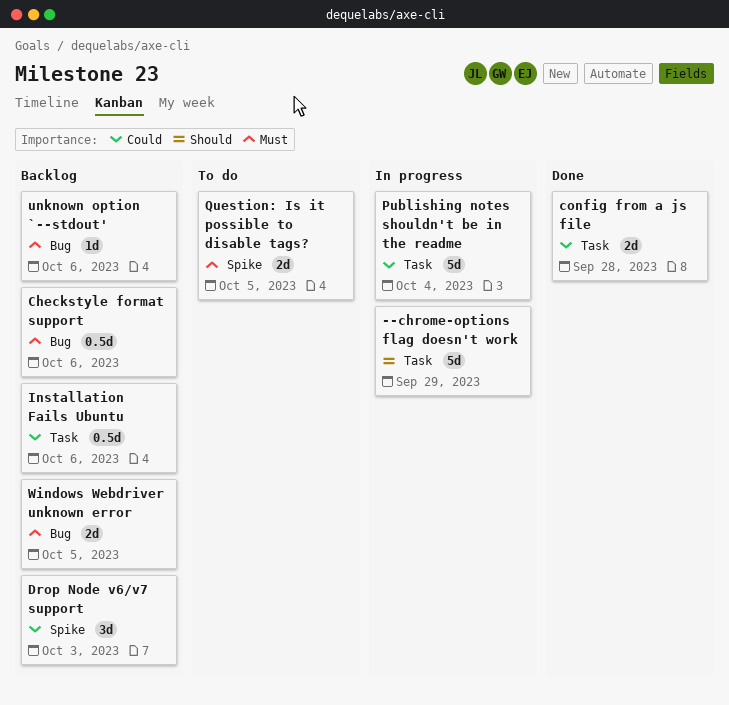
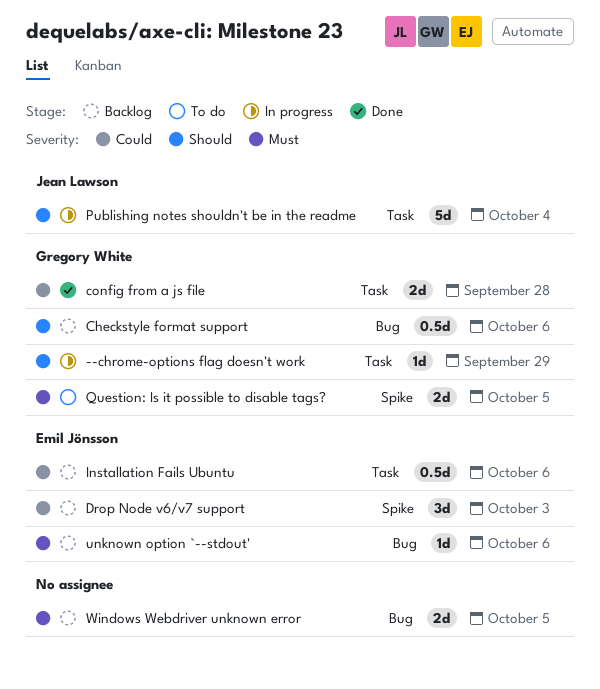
--chrome-options flag doesn't work, estimate: 5d -> 1d
Checkstyle format support, priority: Must -> Should
Publishing notes shouldn't be in the readme, priority: Could -> Should

